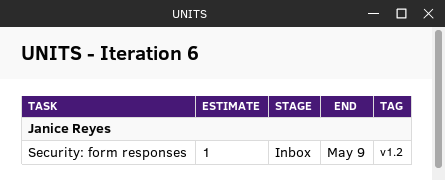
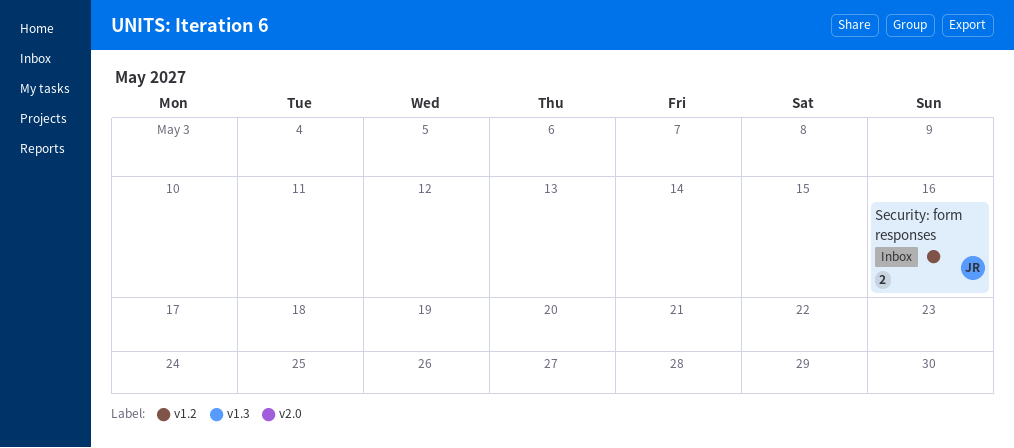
Security: form responses, estimate: 1 -> 2
Security: form responses, due: May 9 -> May 16

